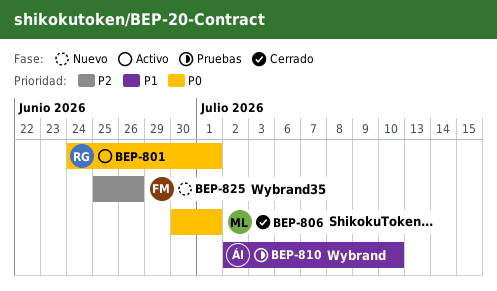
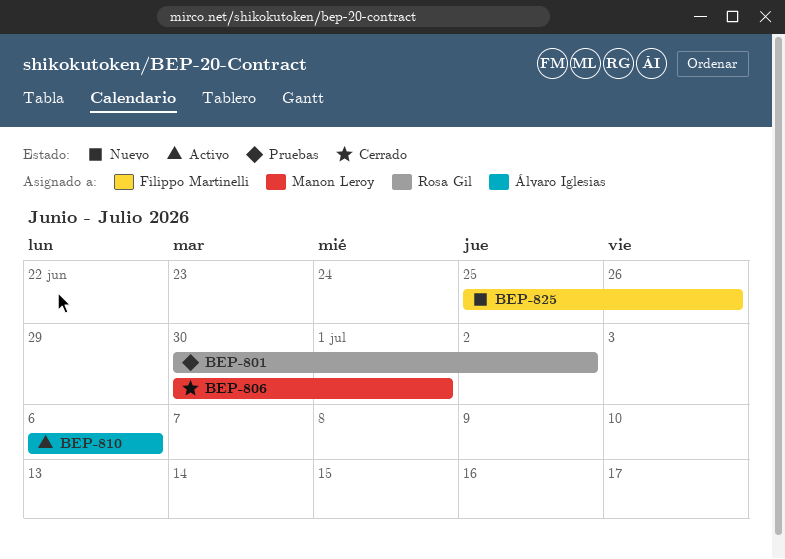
BEP-801, status: Activo -> Pruebas
BEP-801, start: Jun 24 -> Jun 30
BEP-801, due: Jul 1 -> Jul 2
BEP-810, status: Pruebas -> Activo
BEP-810, start: Jul 2 -> Jul 6
BEP-810, due: Jul 10 -> Jul 6

